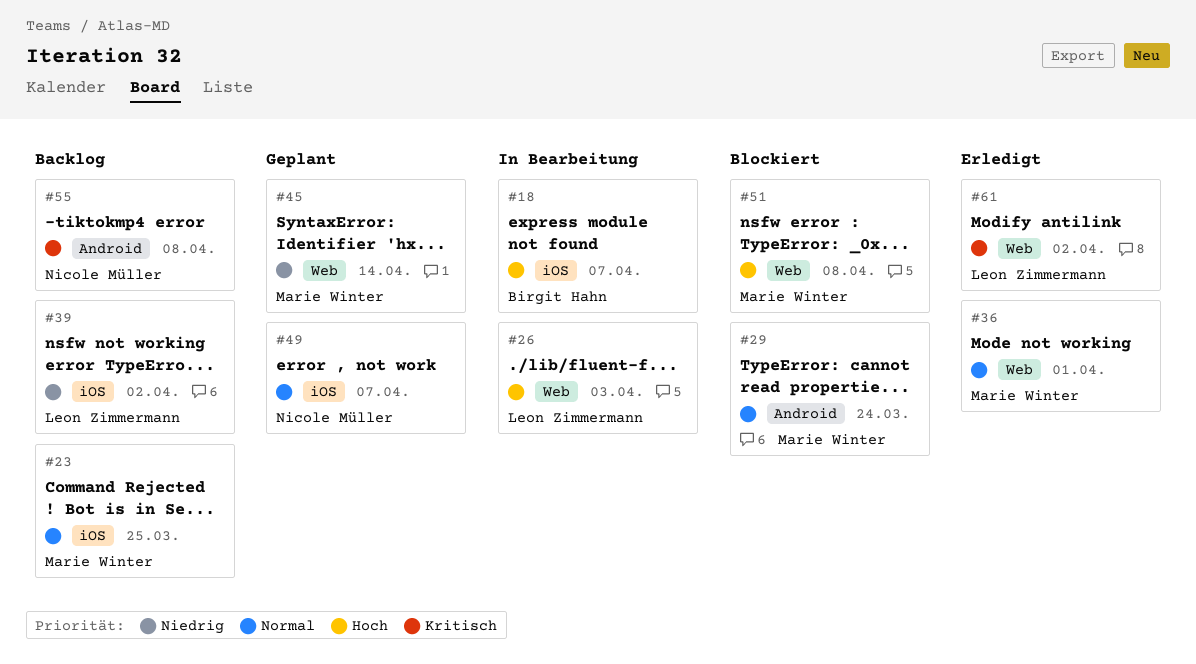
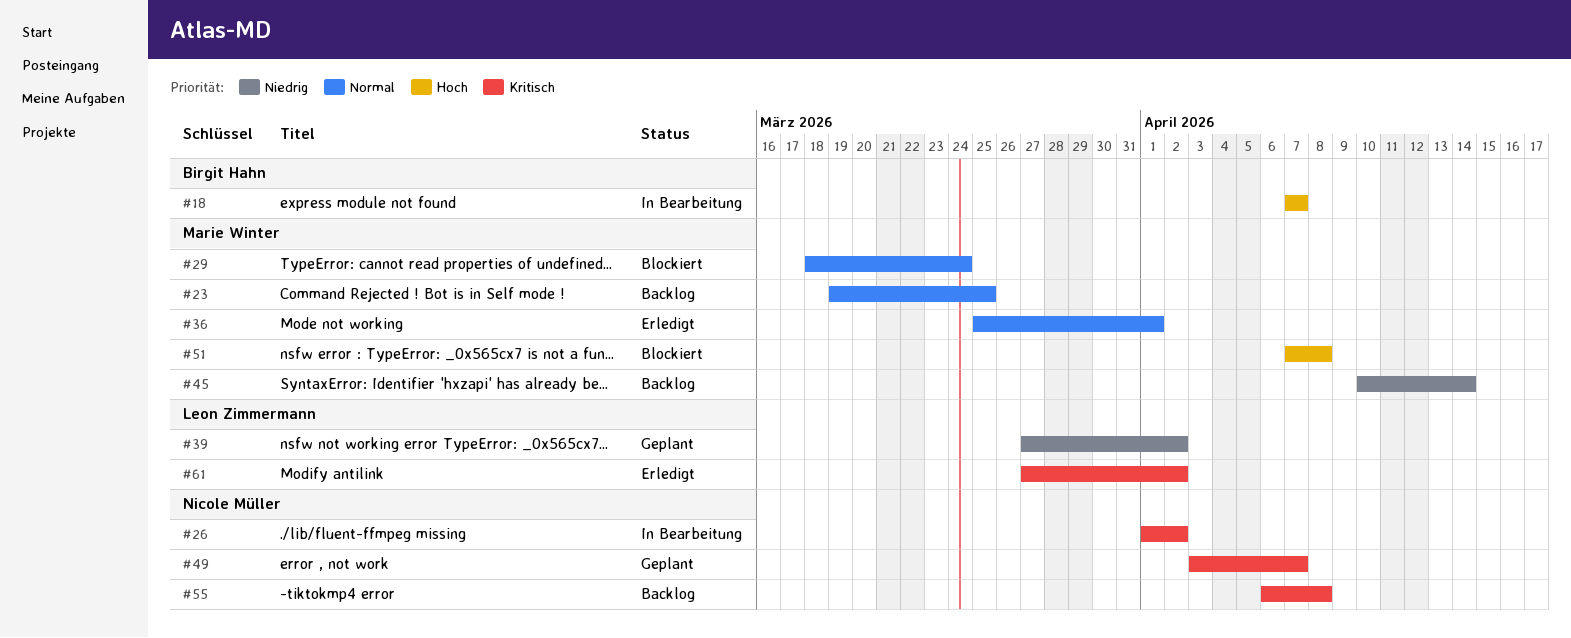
#26, owner: Leon Zimmermann -> Nicole Müller
#26, priority: Hoch -> Kritisch
#26, due: Apr 3 -> Apr 2
#39, status: Backlog -> Geplant
#45, status: Geplant -> Backlog
#49, priority: Normal -> Kritisch

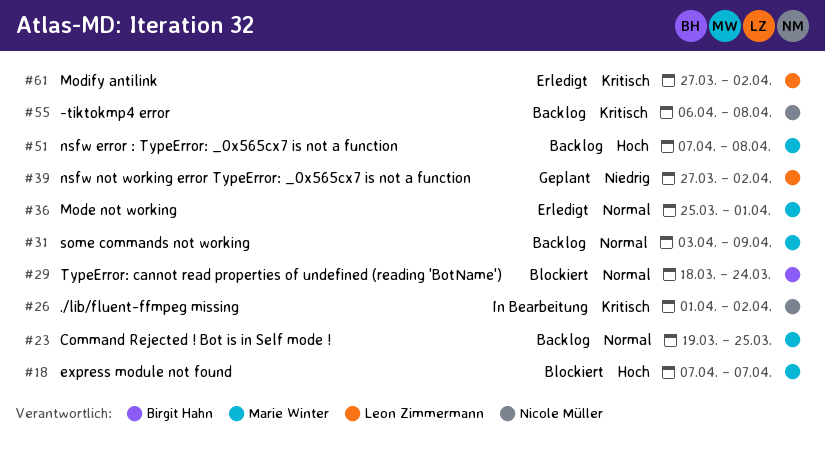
#18, status: In Bearbeitung -> Blockiert
#18, owner: Birgit Hahn -> Marie Winter
#29, owner: Marie Winter -> Birgit Hahn
#31: none -> present
#45: present -> none
#49: present -> none
#51, status: Blockiert -> Backlog

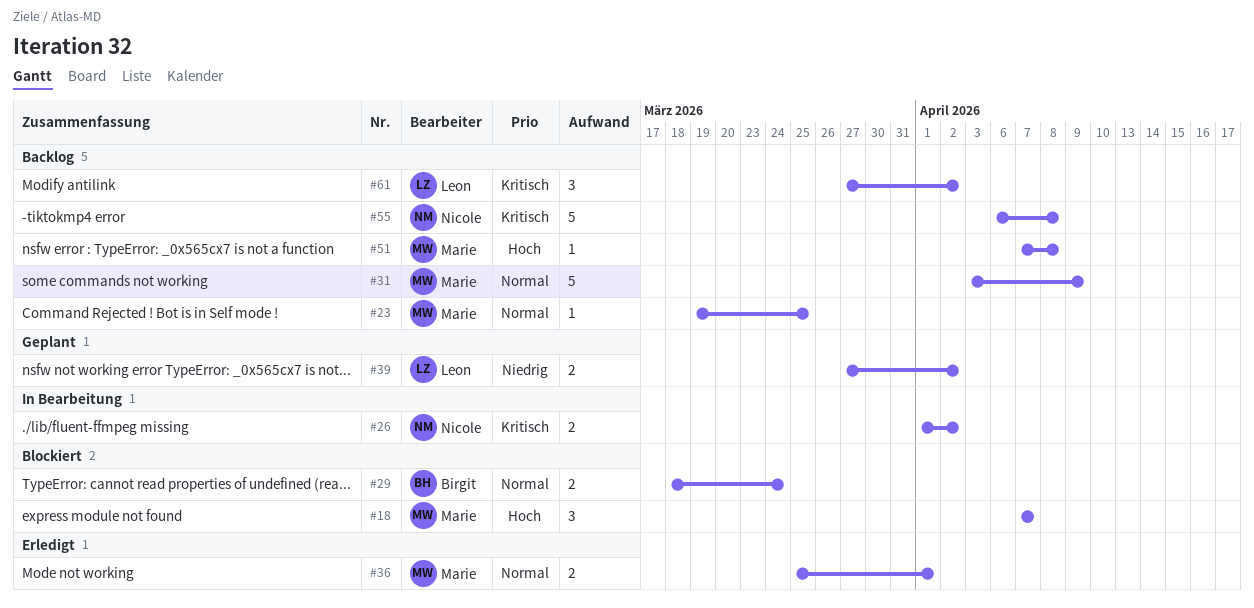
#61, status: Erledigt -> Backlog

